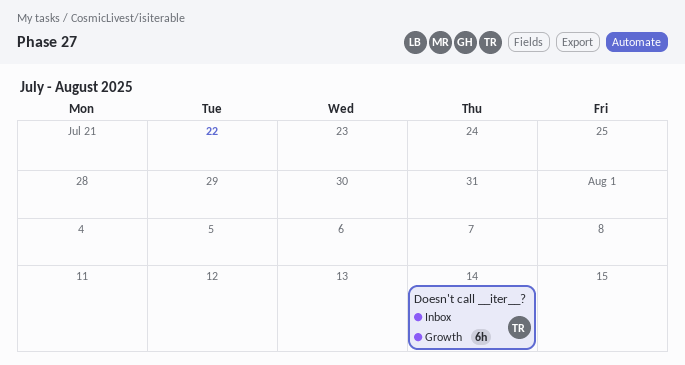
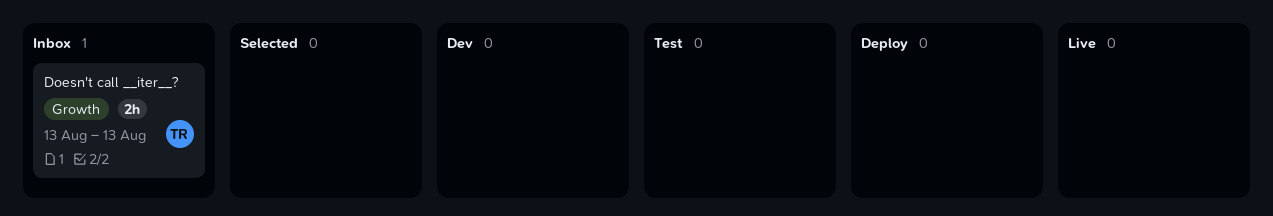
Doesn't call __iter__?, estimate: 6h -> 2h
Doesn't call __iter__?, due: Aug 14 -> Aug 13

